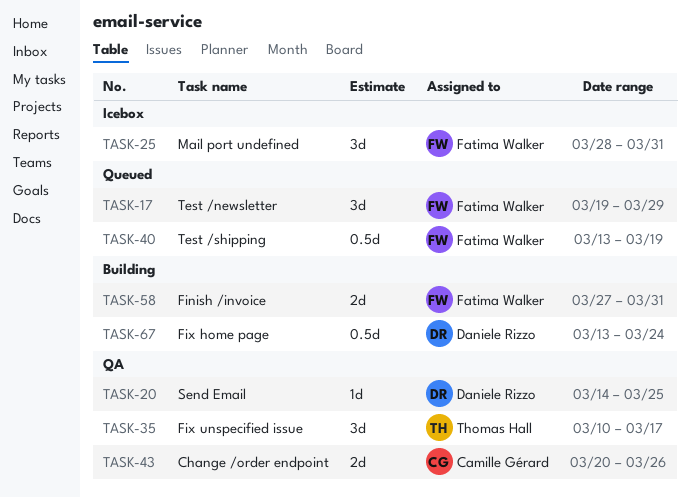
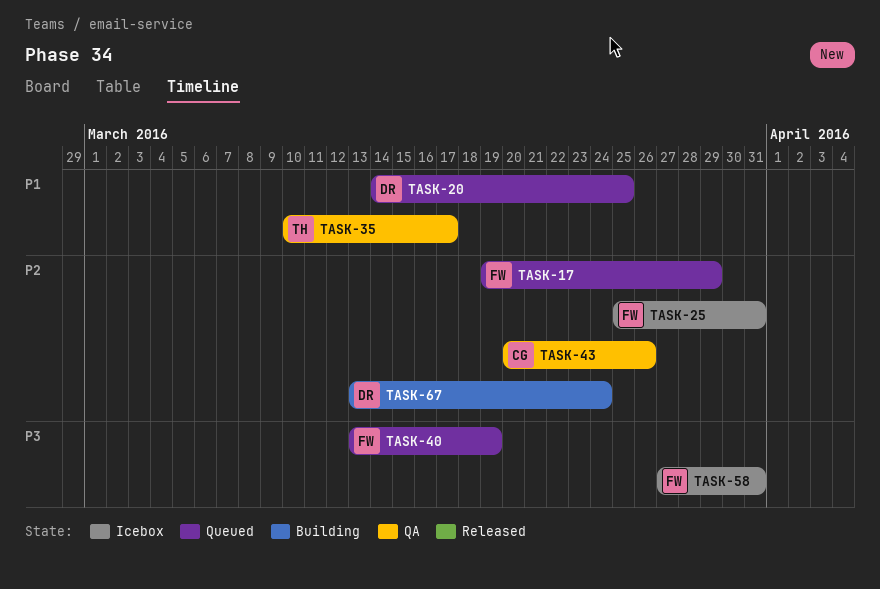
TASK-20, status: QA -> Queued
TASK-25, start: Mar 28 -> Mar 25
TASK-58, status: Building -> Icebox

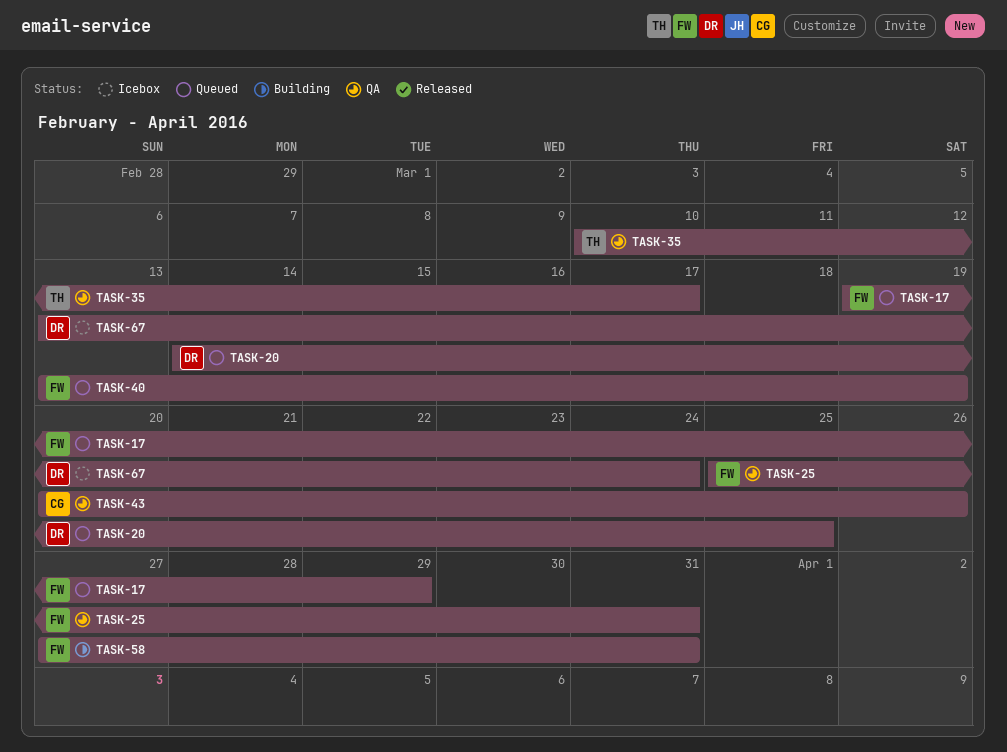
TASK-25, status: Icebox -> QA
TASK-58, status: Icebox -> Building
TASK-67, status: Building -> Icebox

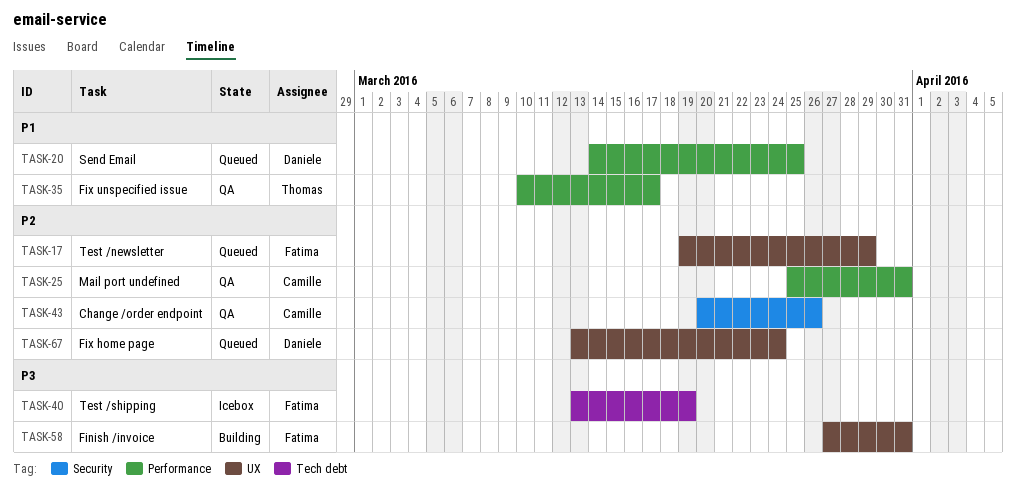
TASK-25, owner: Fatima -> Camille
TASK-40, status: Queued -> Icebox
TASK-67, status: Icebox -> Queued

